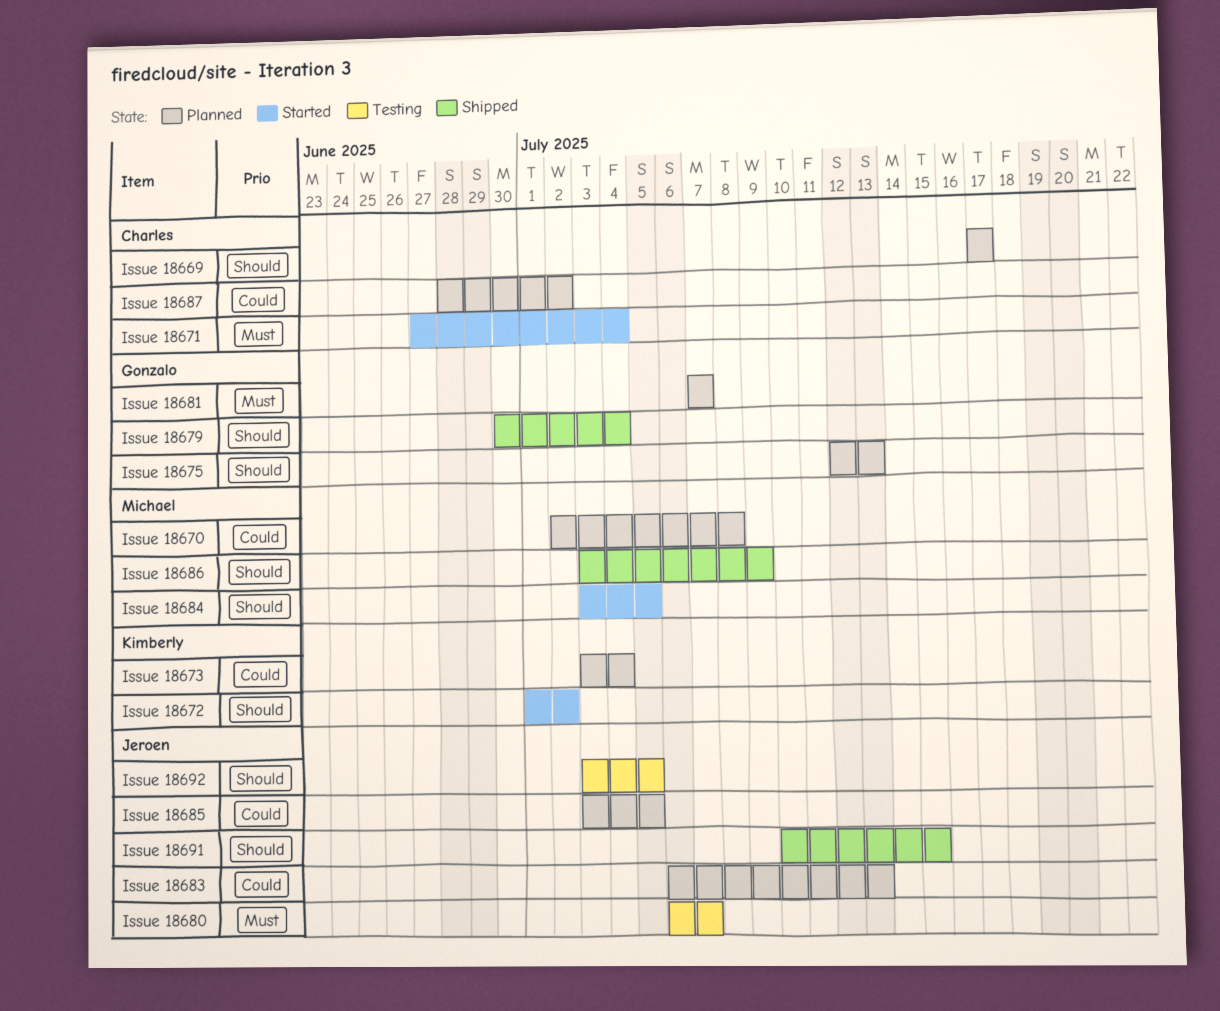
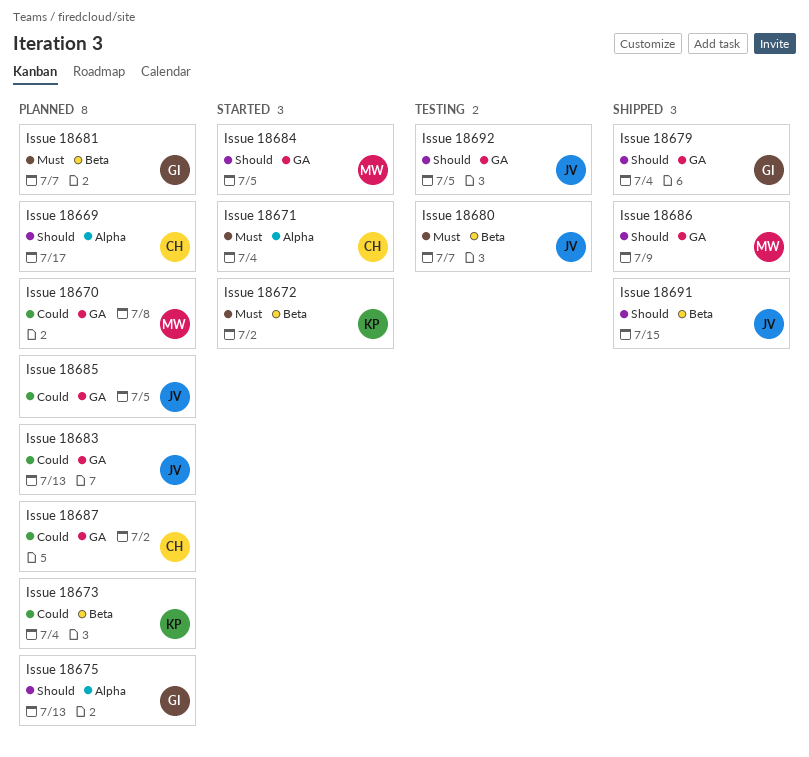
Issue 18672, priority: Should -> Must

